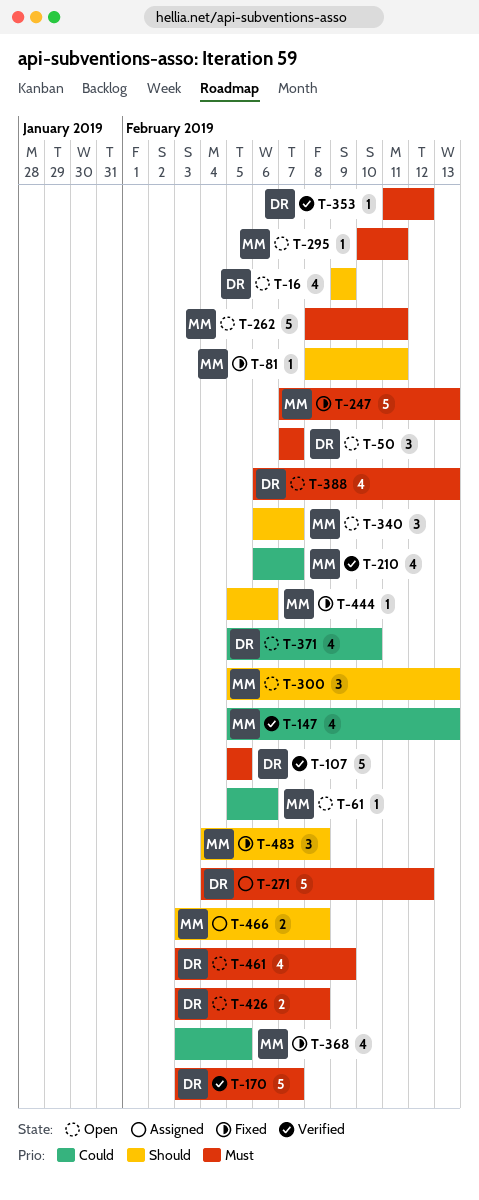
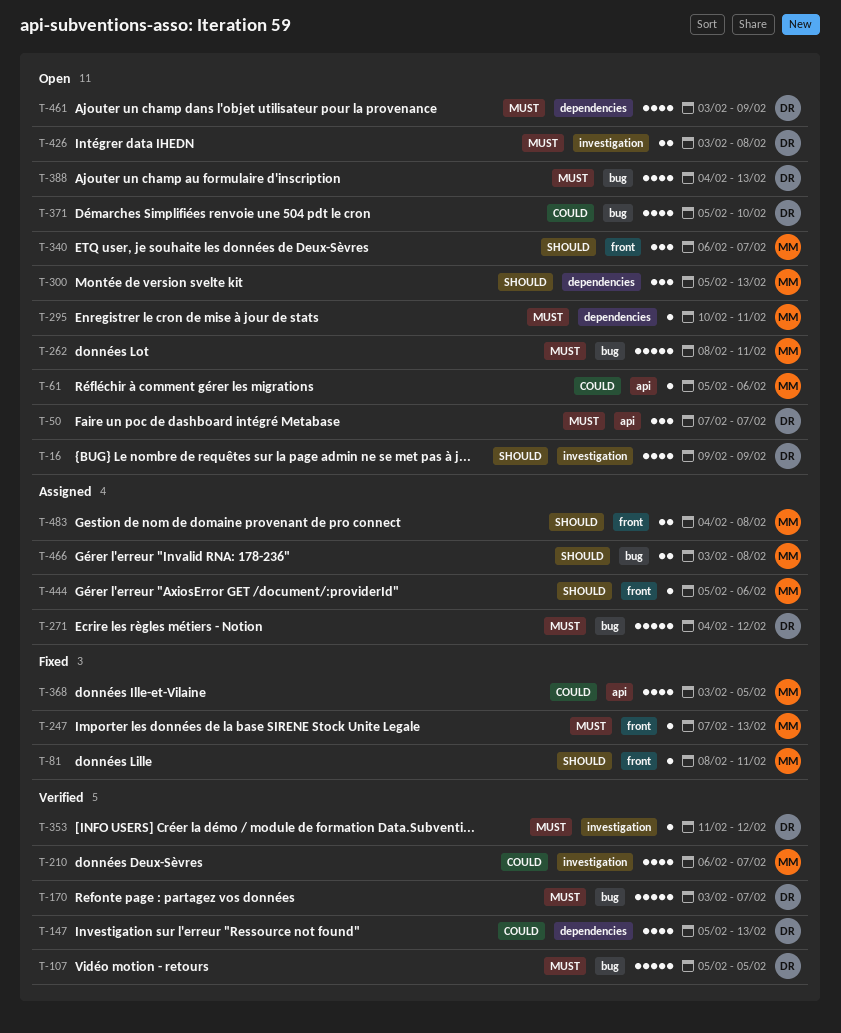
T-147, owner: MM -> DR
T-247, estimate: 5 -> 1
T-388, start: Feb 6 -> Feb 4
T-444, status: Fixed -> Assigned
T-483, status: Fixed -> Assigned
T-483, estimate: 3 -> 2

